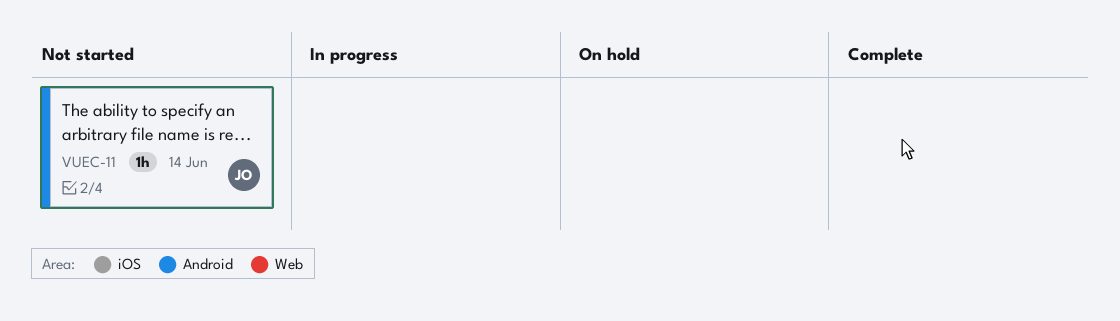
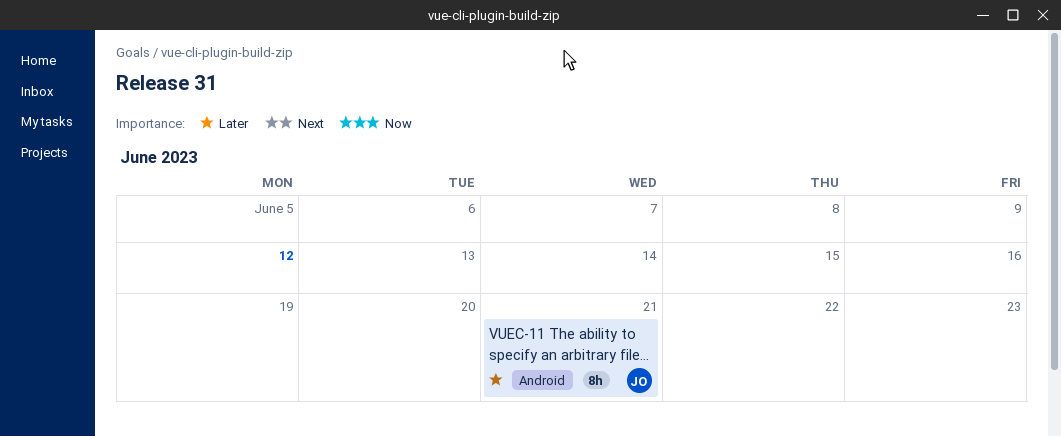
VUEC-11, estimate: 1h -> 8h
VUEC-11, due: Jun 14 -> Jun 21

